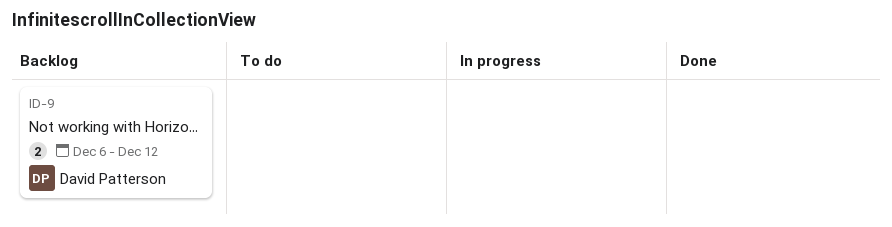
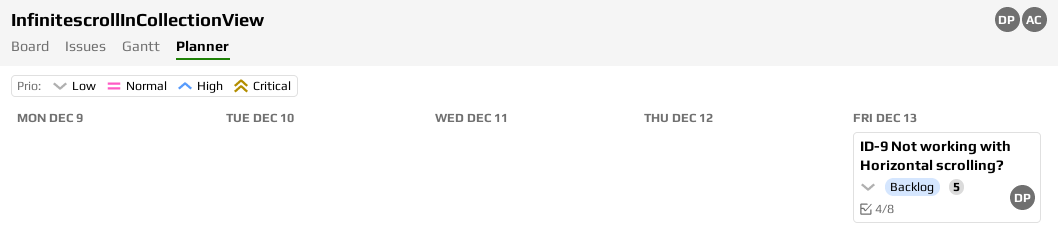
ID-9, estimate: 2 -> 5
ID-9, due: Dec 12 -> Dec 13

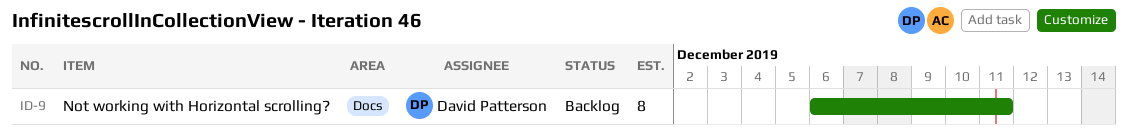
ID-9, estimate: 5 -> 8
ID-9, due: Dec 13 -> Dec 11

